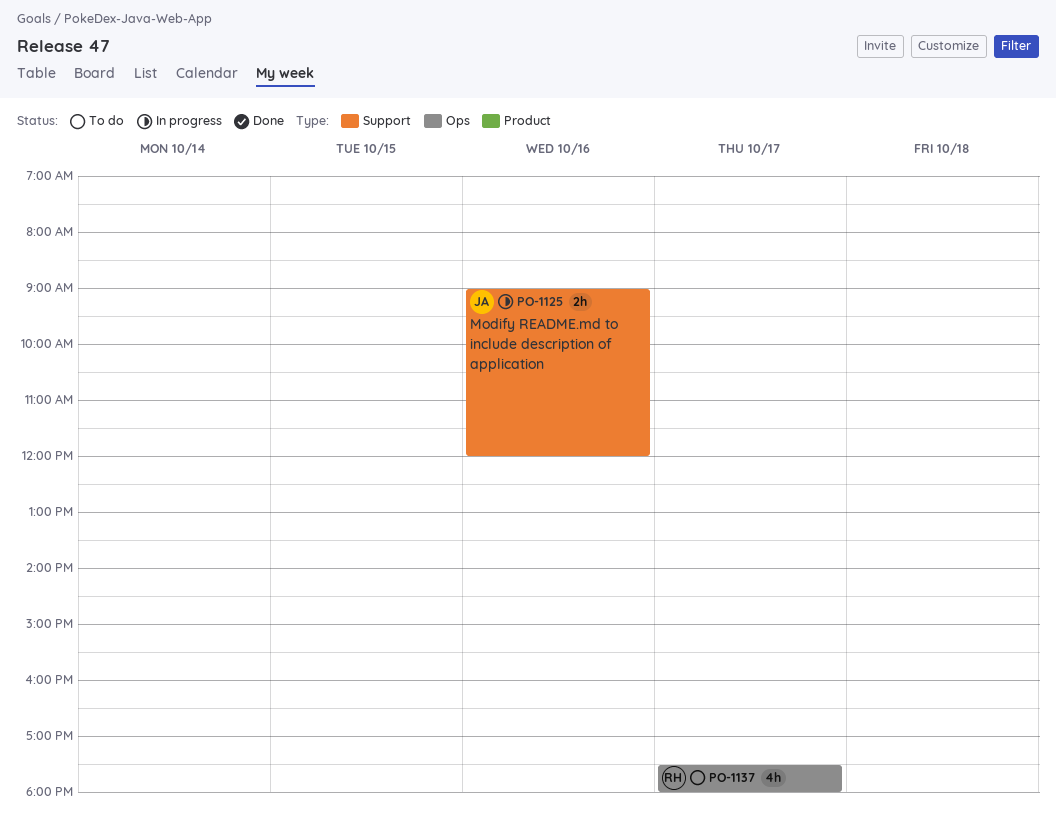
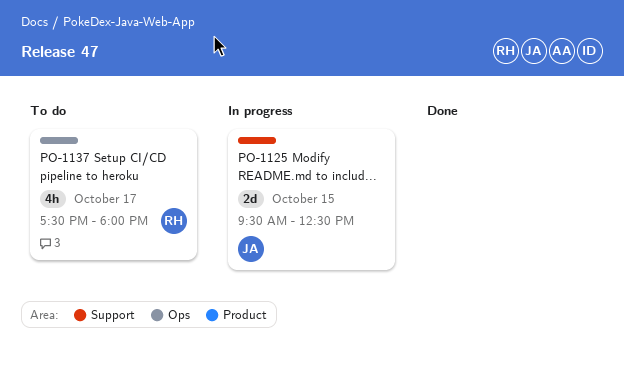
PO-1125, estimate: 2h -> 2d
PO-1125, day: Oct 16 -> Oct 15
PO-1125, begins: 09:00 -> 09:30
PO-1125, ends: 12:00 -> 12:30

